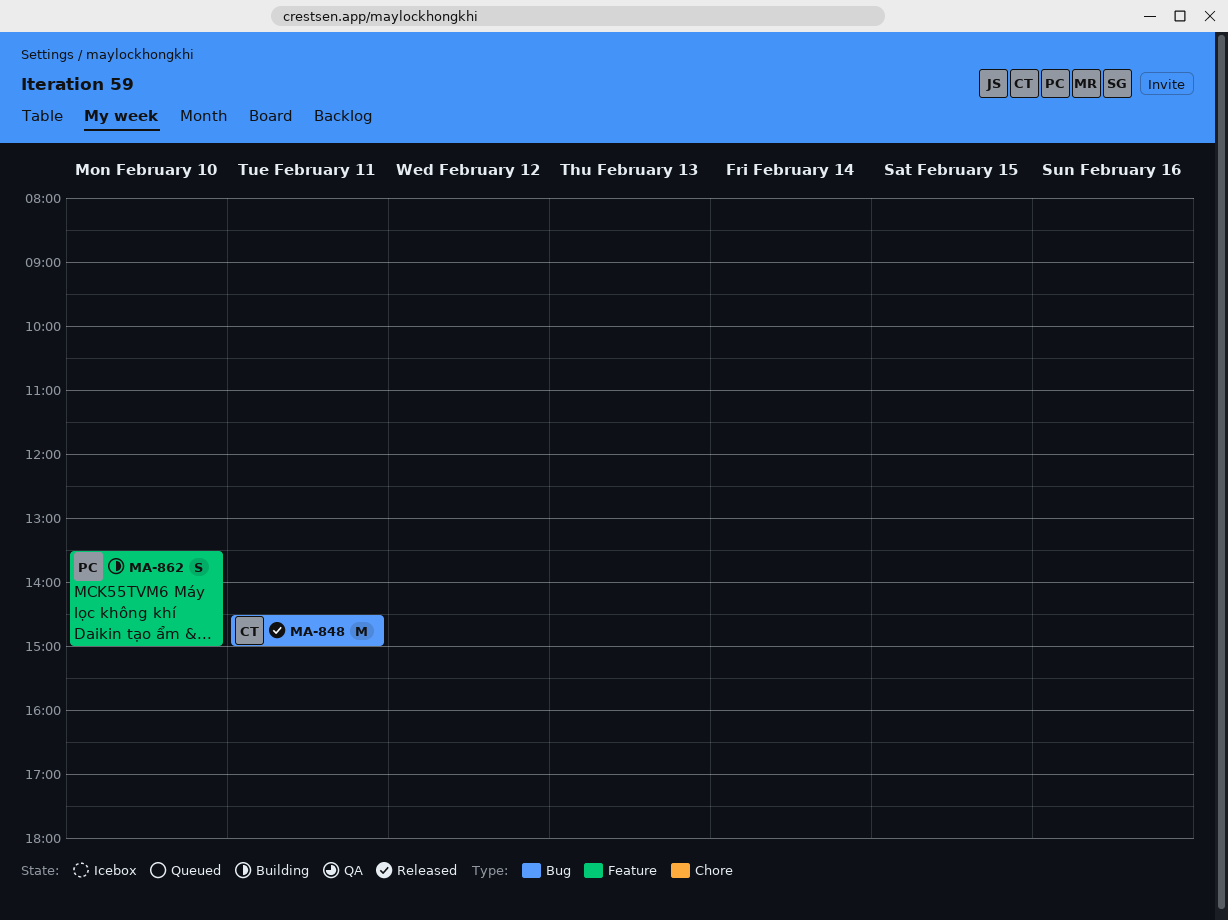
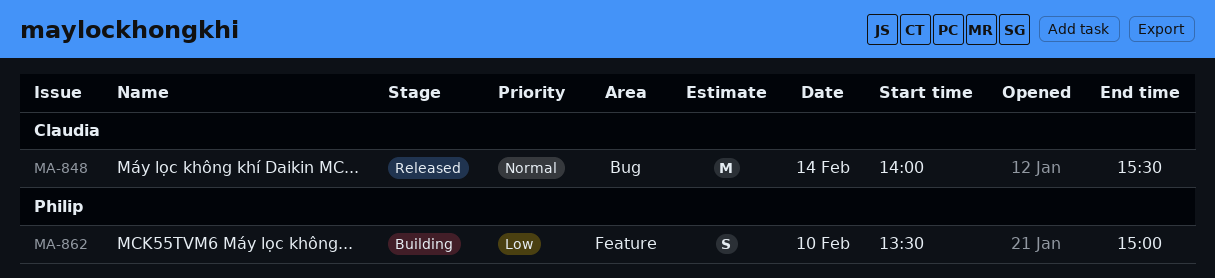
MA-848, day: Feb 11 -> Feb 14
MA-848, begins: 14:30 -> 14:00
MA-848, ends: 15:00 -> 15:30

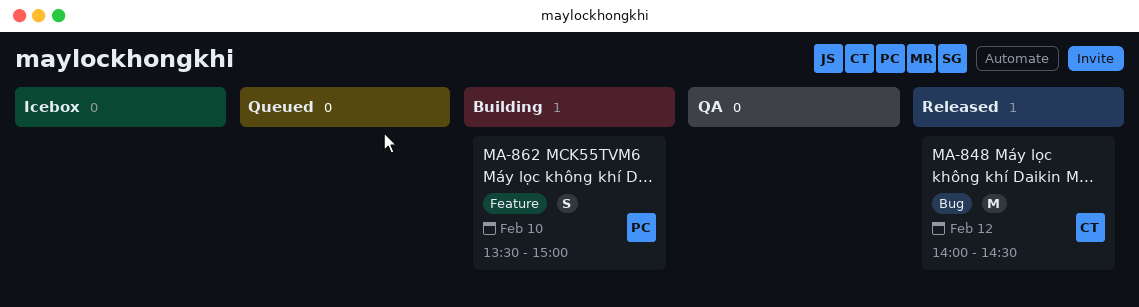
MA-848, day: Feb 14 -> Feb 12
MA-848, ends: 15:30 -> 14:30

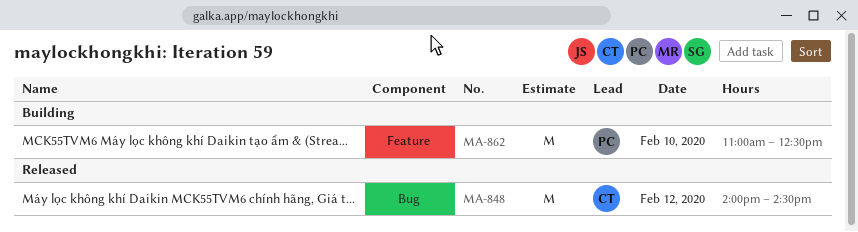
MA-862, estimate: S -> M
MA-862, begins: 13:30 -> 11:00
MA-862, ends: 15:00 -> 12:30

